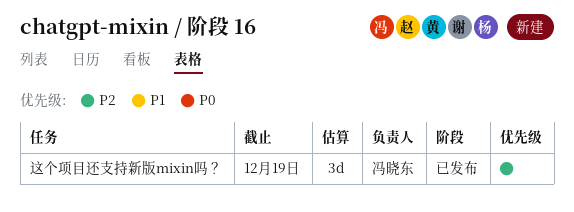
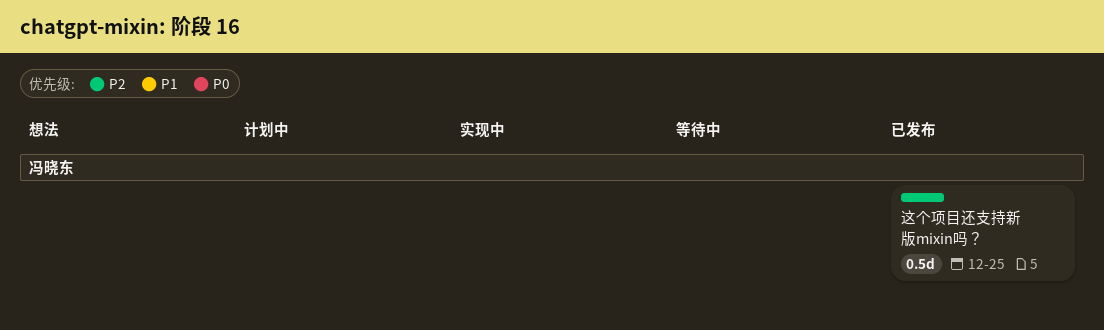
这个项目还支持新版mixin吗？, estimate: 3d -> 0.5d
这个项目还支持新版mixin吗？, due: Dec 19 -> Dec 25

